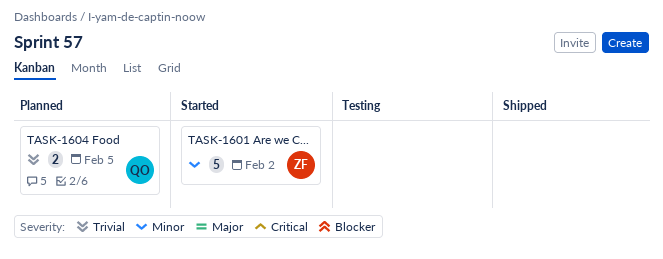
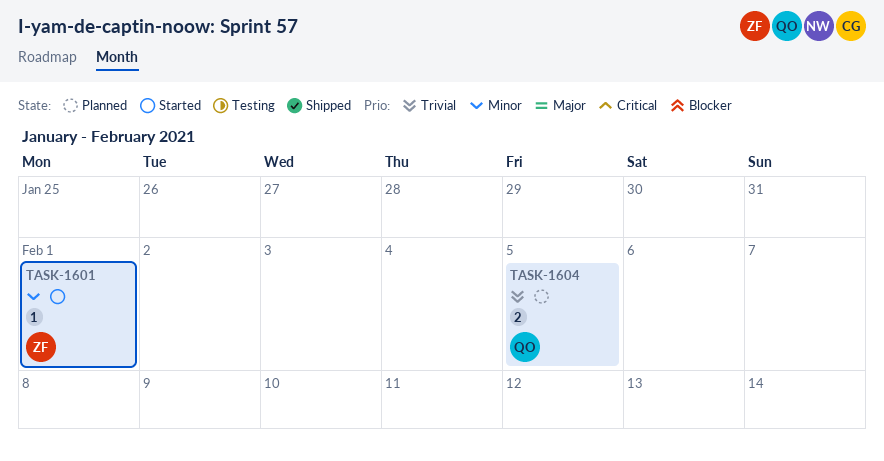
TASK-1601, estimate: 5 -> 1
TASK-1601, due: Feb 2 -> Feb 1

